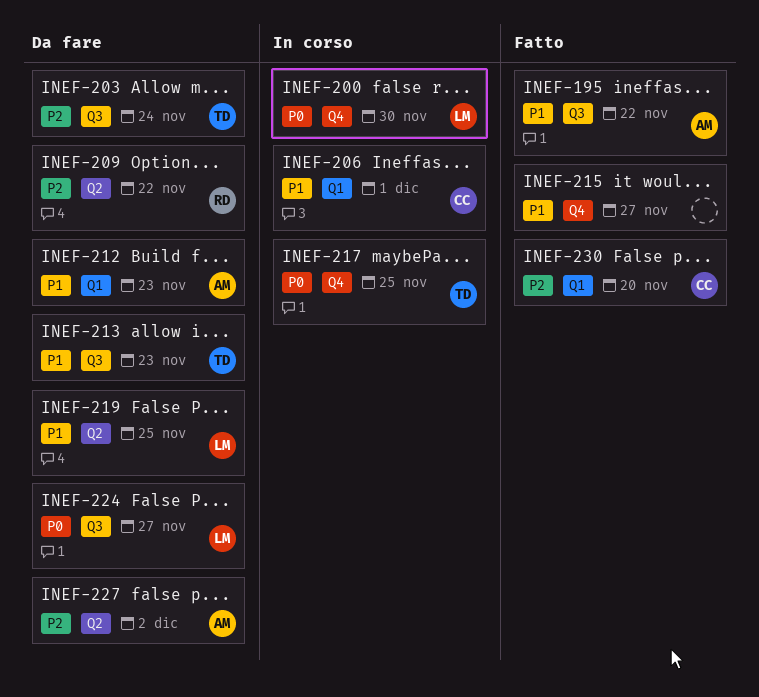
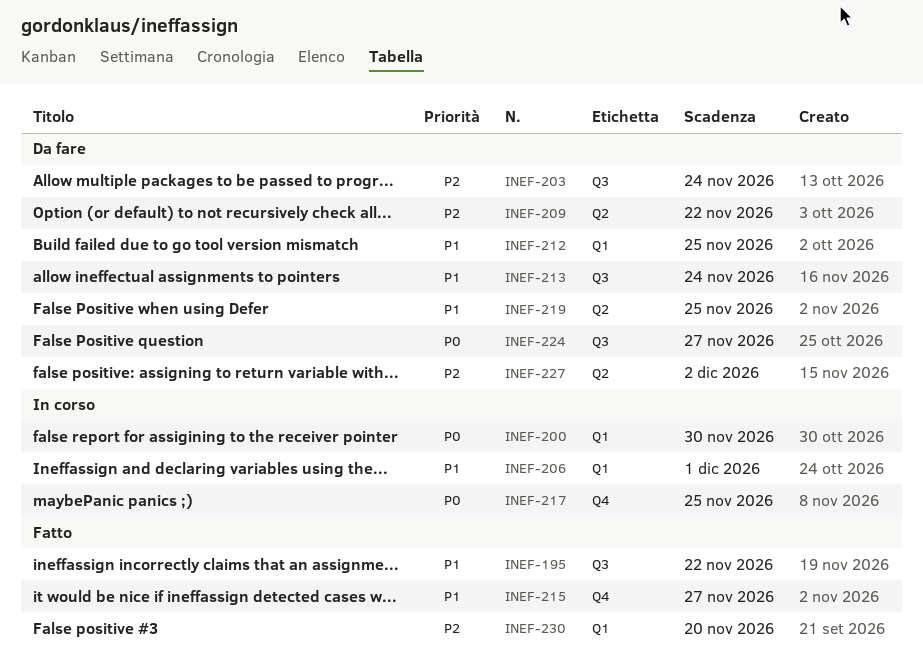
INEF-200, label: Q4 -> Q1
INEF-212, due: Nov 23 -> Nov 25
INEF-213, due: Nov 23 -> Nov 24

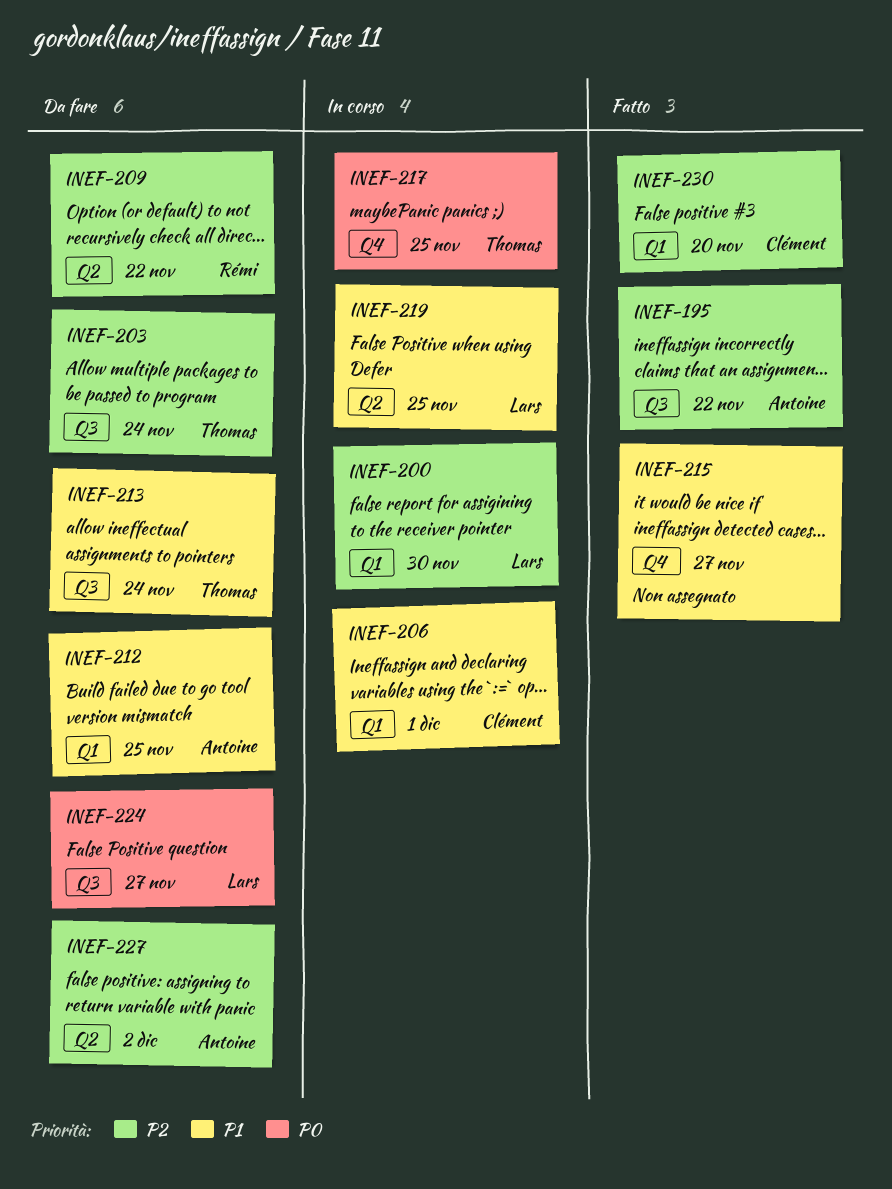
INEF-195, priority: P1 -> P2
INEF-200, priority: P0 -> P2
INEF-219, status: Da fare -> In corso

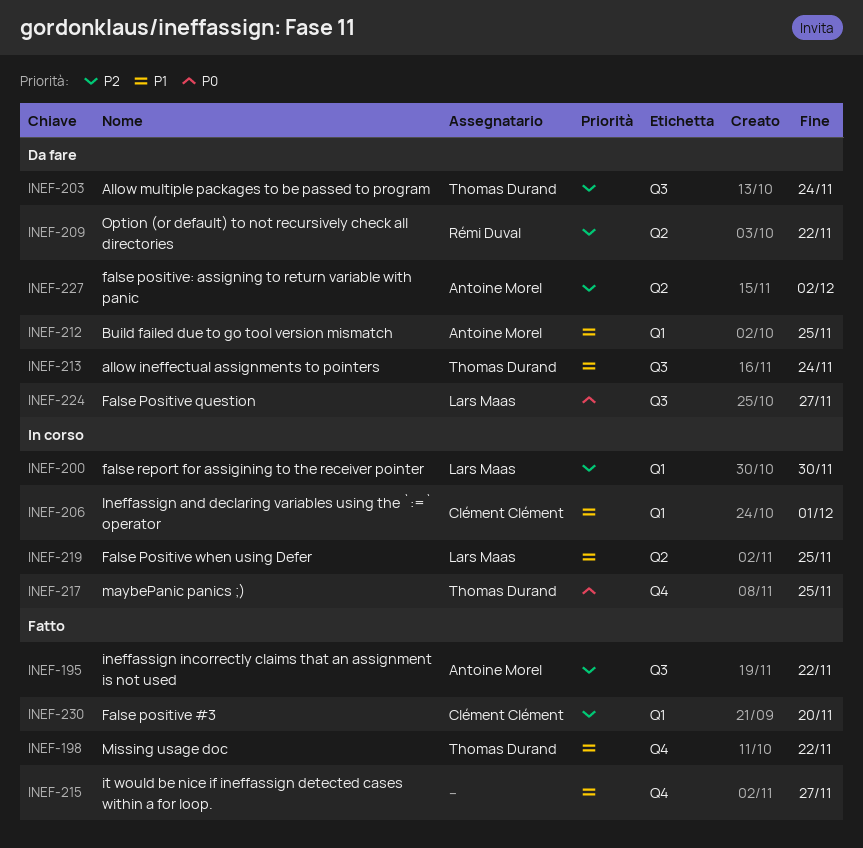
INEF-198: none -> present

